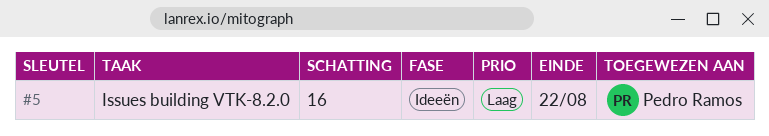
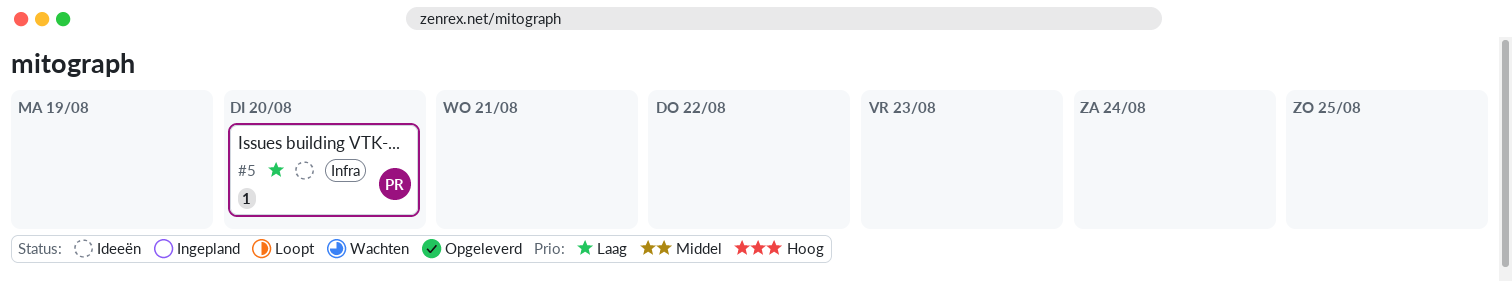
#5, estimate: 16 -> 1
#5, due: Aug 22 -> Aug 20

